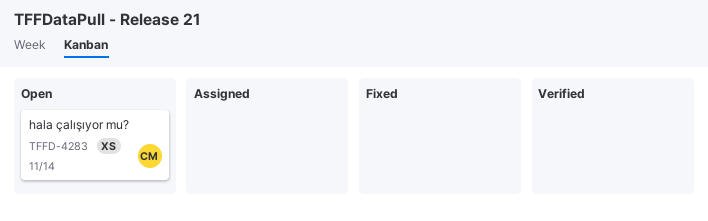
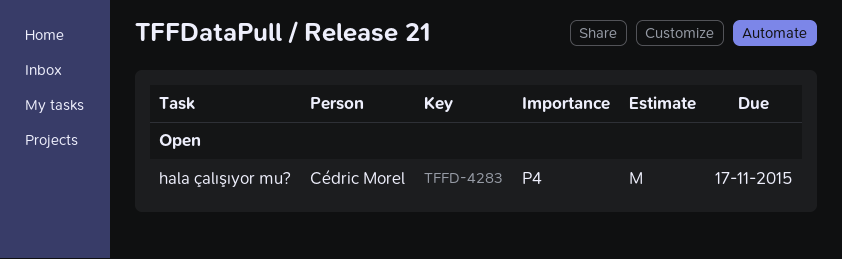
TFFD-4283, estimate: XS -> M
TFFD-4283, due: Nov 14 -> Nov 17

